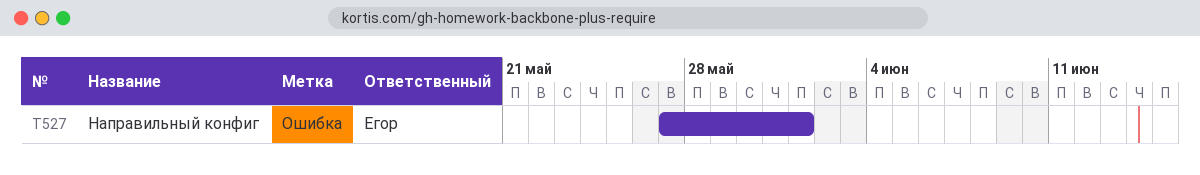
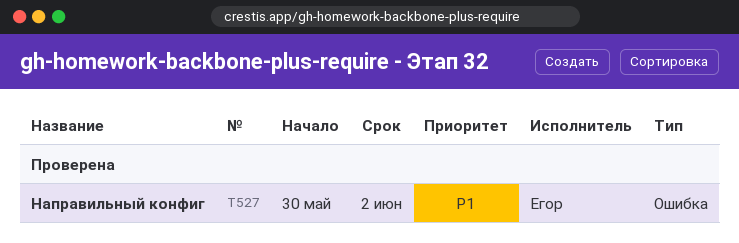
T527, start: May 27 -> May 30
T527, due: Jun 1 -> Jun 2

